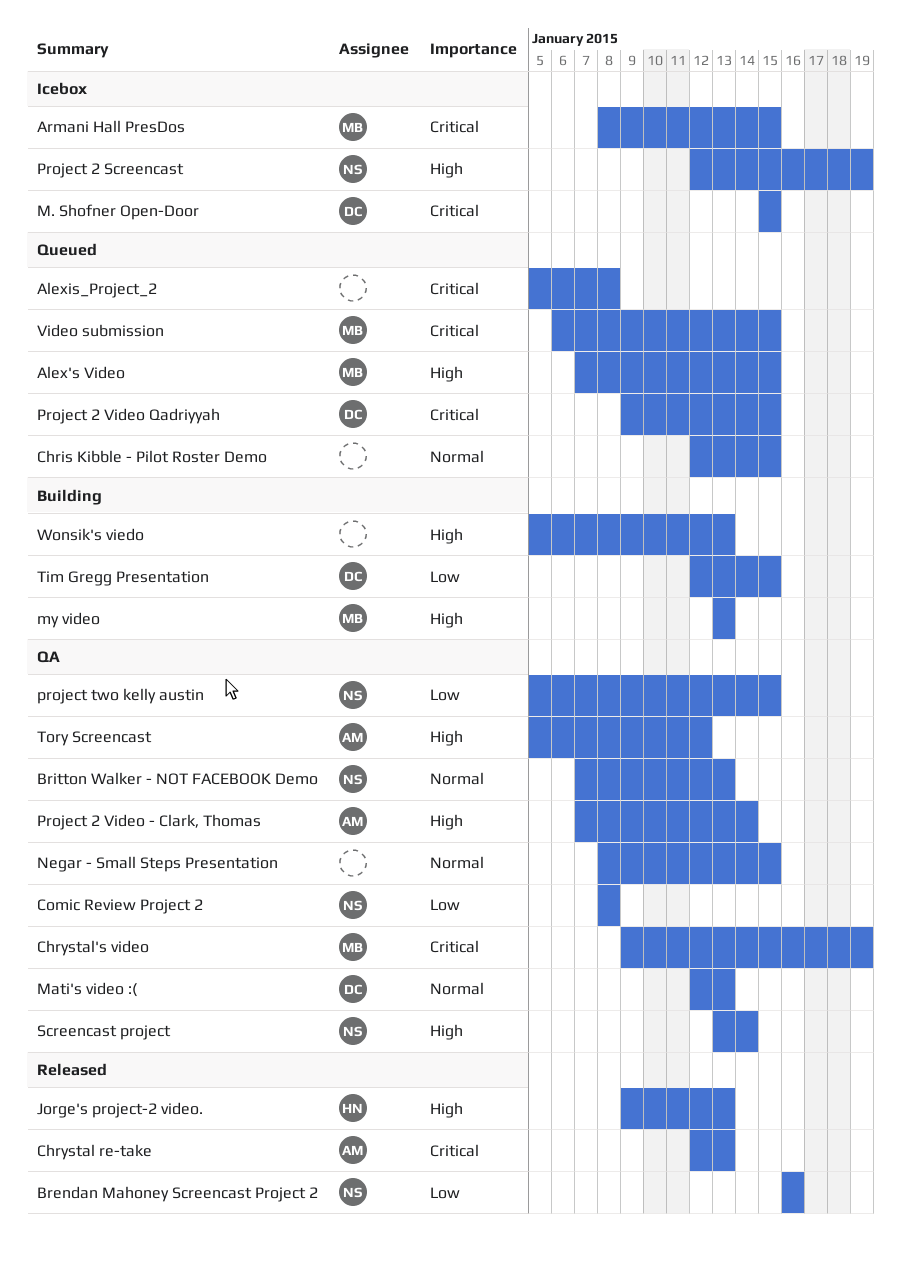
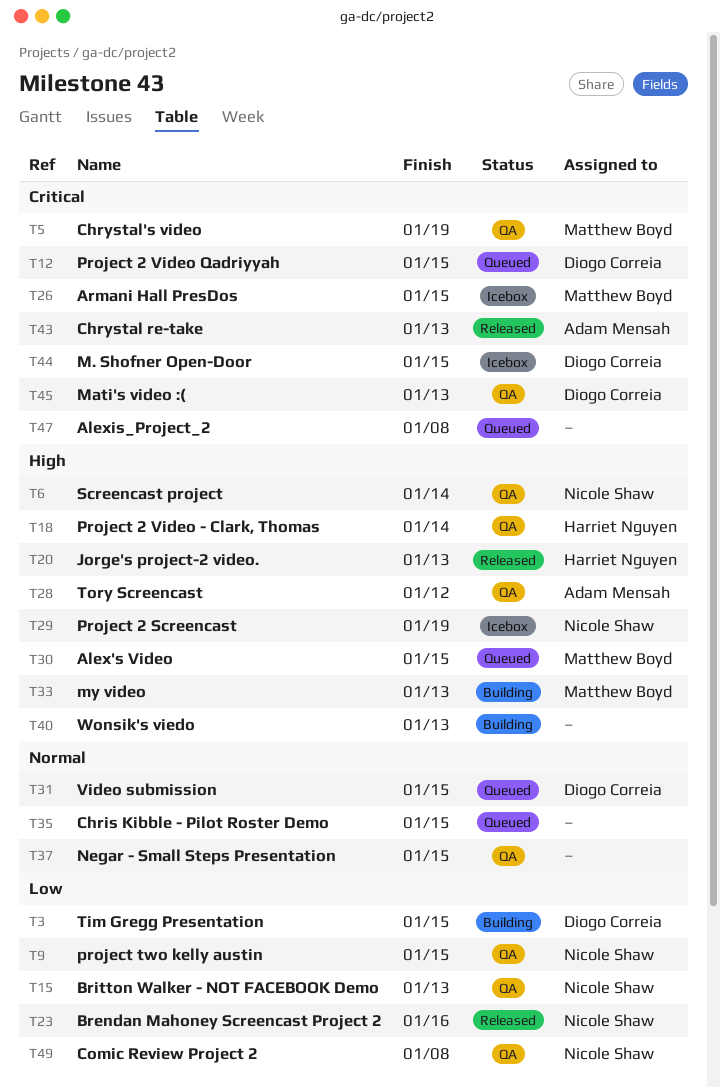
Britton Walker - NOT FACEBOOK Demo, priority: Normal -> Low
Mati's video :(, priority: Normal -> Critical
Project 2 Video - Clark, Thomas, owner: Adam Mensah -> Harriet Nguyen
Video submission, owner: Matthew Boyd -> Diogo Correia
Video submission, priority: Critical -> Normal

